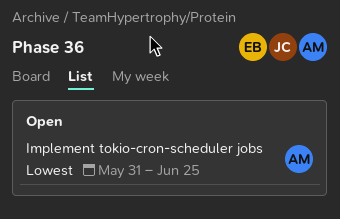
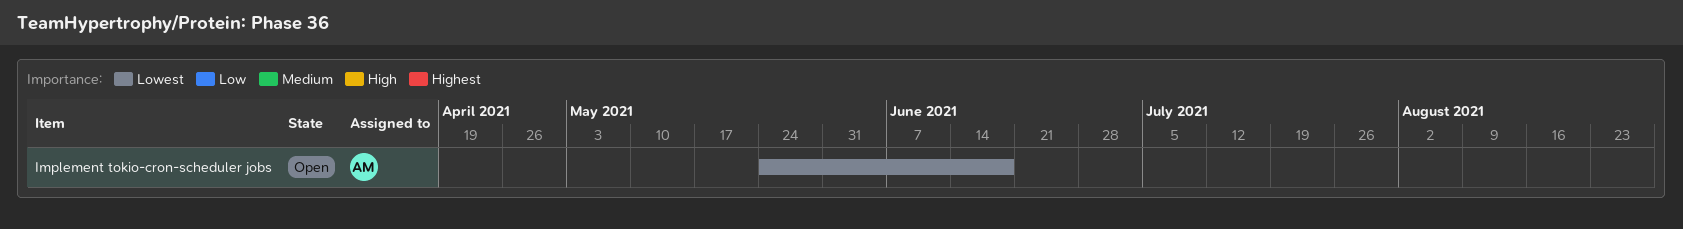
Implement tokio-cron-scheduler jobs, start: May 31 -> May 24
Implement tokio-cron-scheduler jobs, due: Jun 25 -> Jun 18

